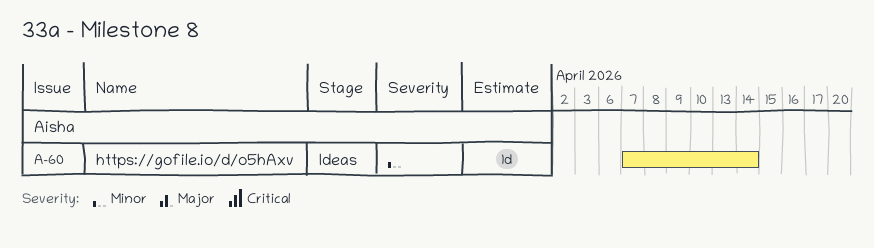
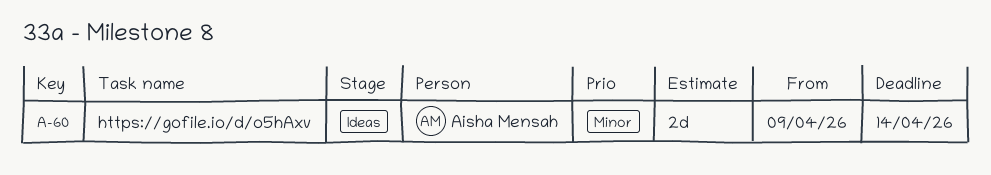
A-60, estimate: 1d -> 2d
A-60, start: Apr 7 -> Apr 9

